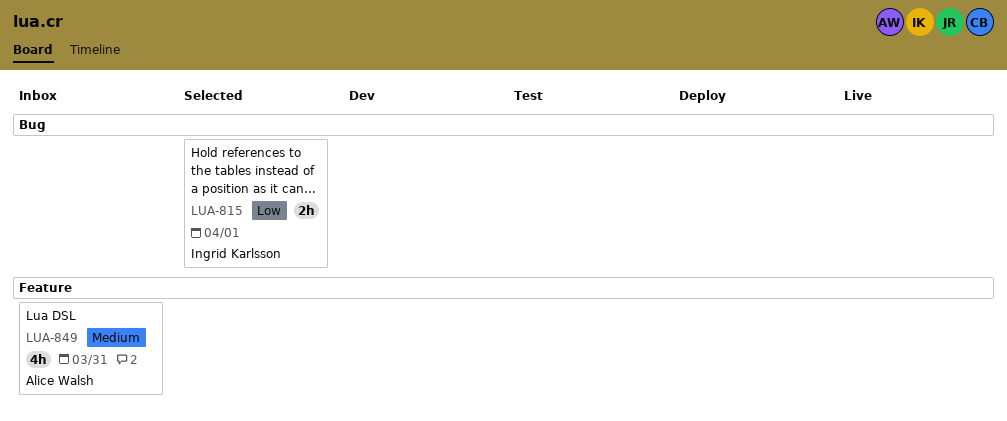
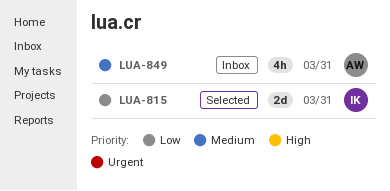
LUA-815, estimate: 2h -> 2d
LUA-815, due: Apr 1 -> Mar 31

